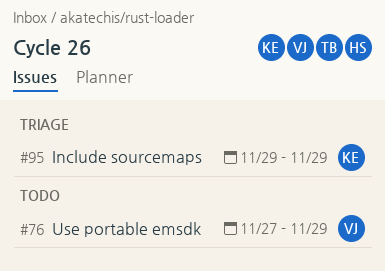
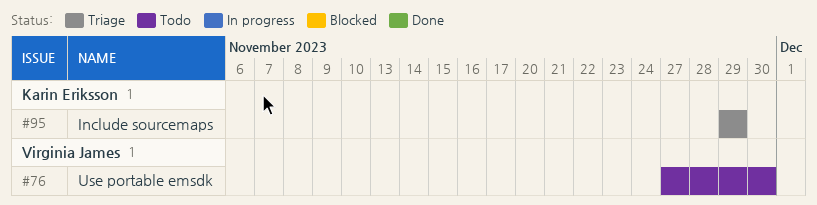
#76, due: Nov 29 -> Nov 30

